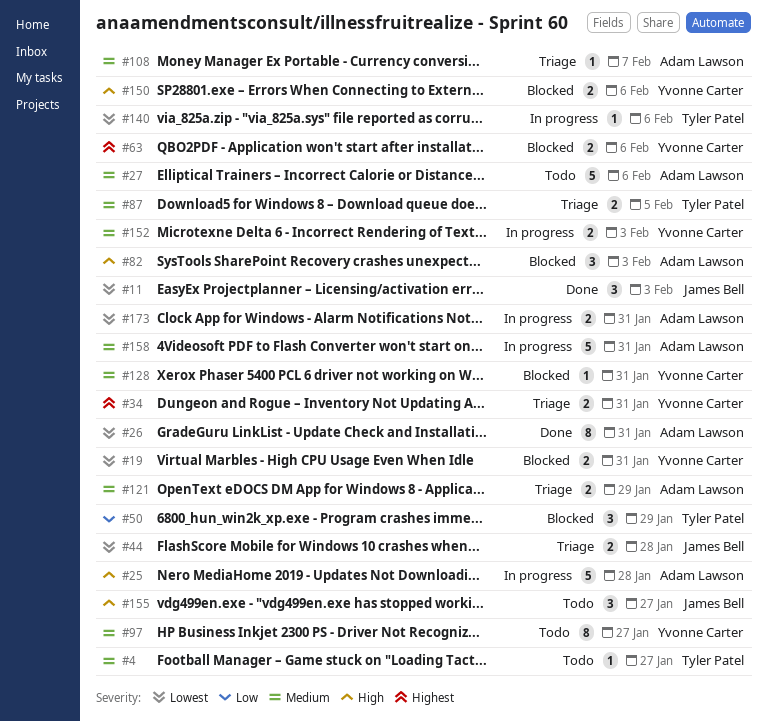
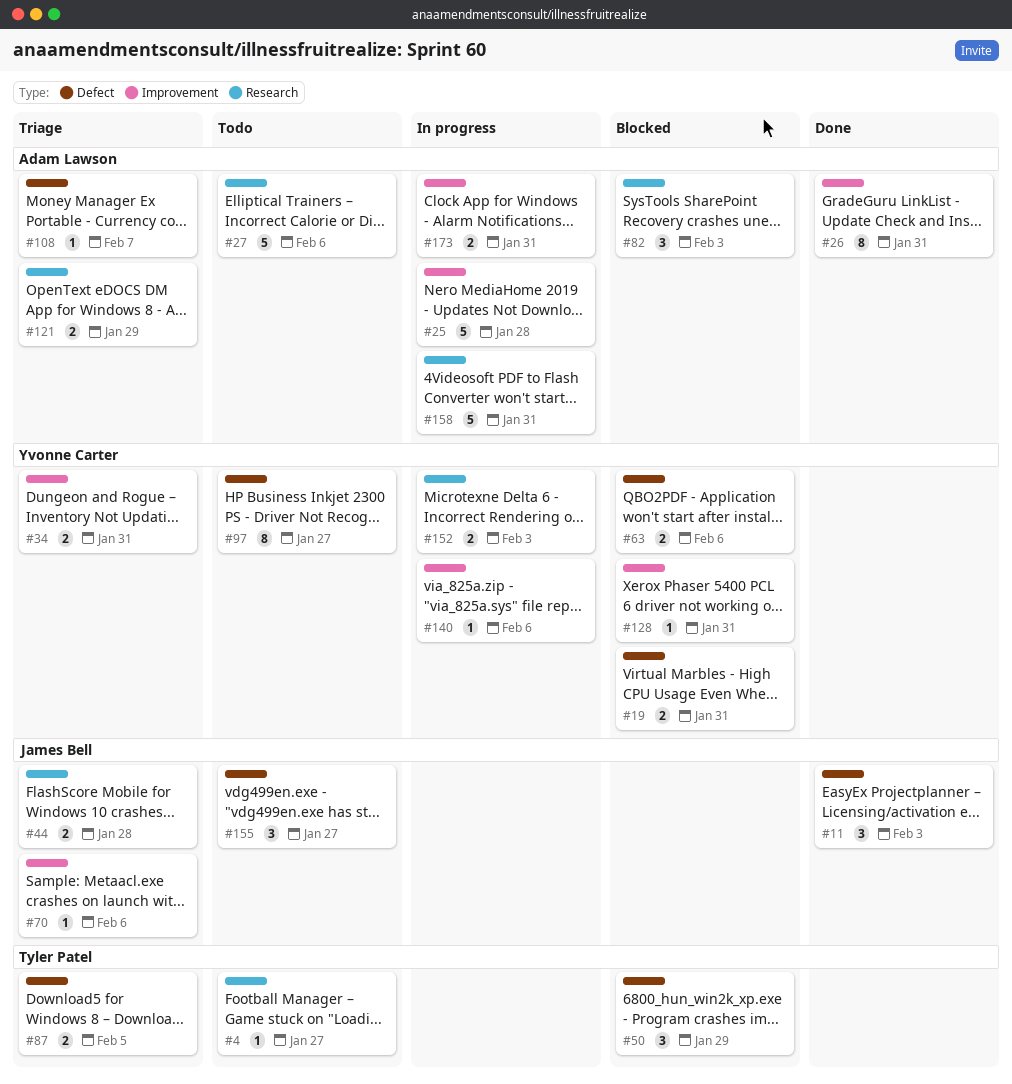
#70: none -> present
#140, owner: Tyler Patel -> Yvonne Carter
#150: present -> none

